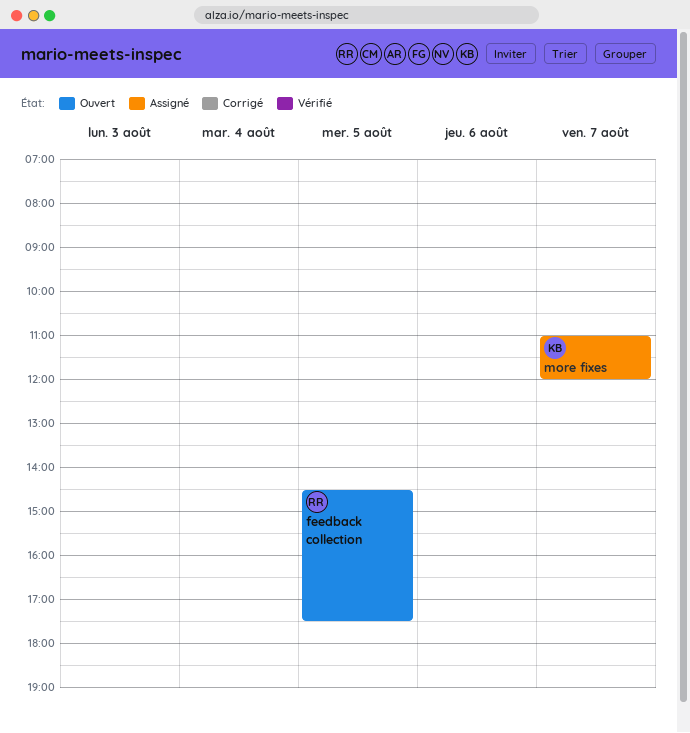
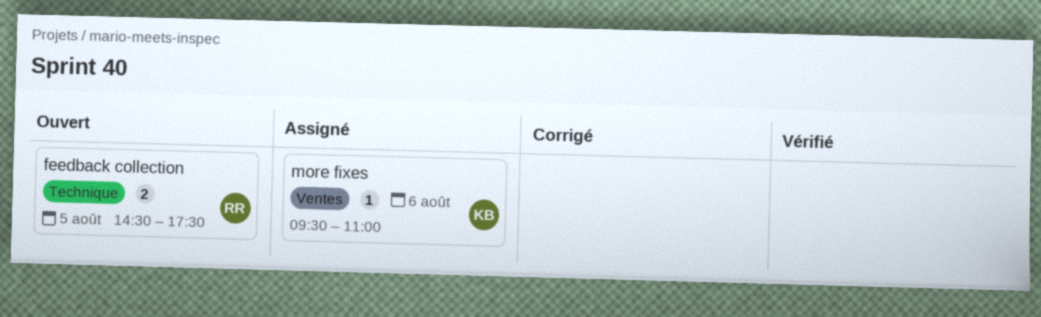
more fixes, day: Aug 7 -> Aug 6
more fixes, begins: 11:00 -> 09:30
more fixes, ends: 12:00 -> 11:00

